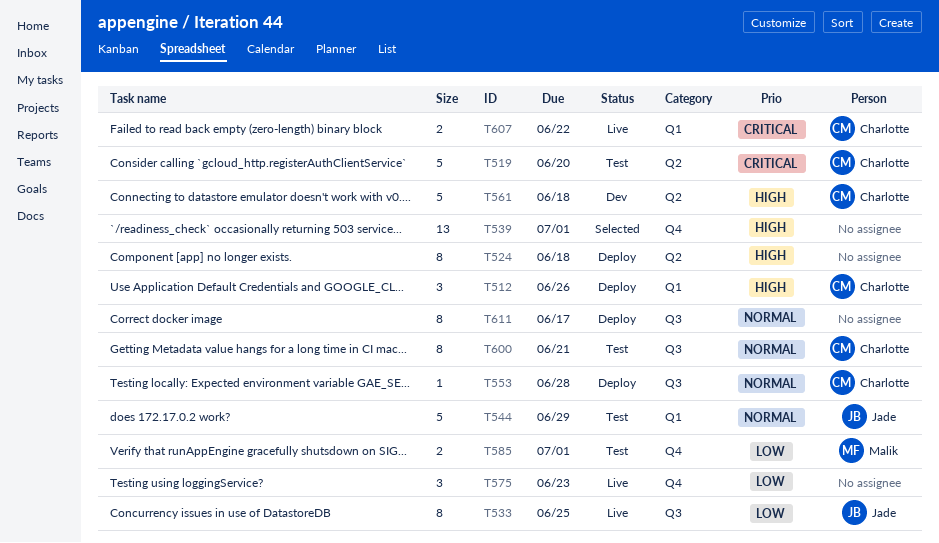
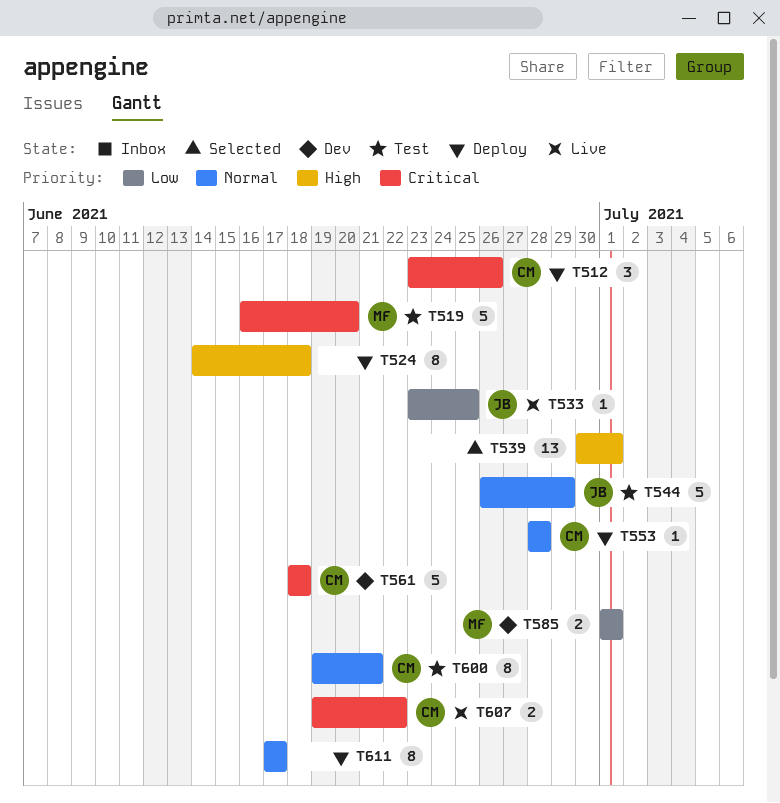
T512, priority: High -> Critical
T519, owner: Charlotte -> Malik
T533, estimate: 8 -> 1
T561, priority: High -> Critical
T575: present -> none
T585, status: Test -> Dev

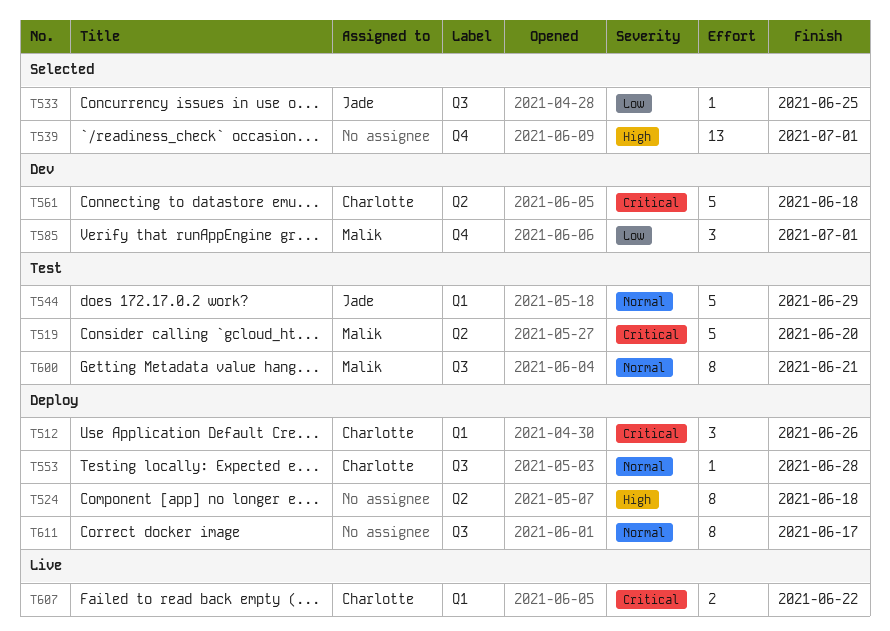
T533, status: Live -> Selected
T585, estimate: 2 -> 3
T600, owner: Charlotte -> Malik

